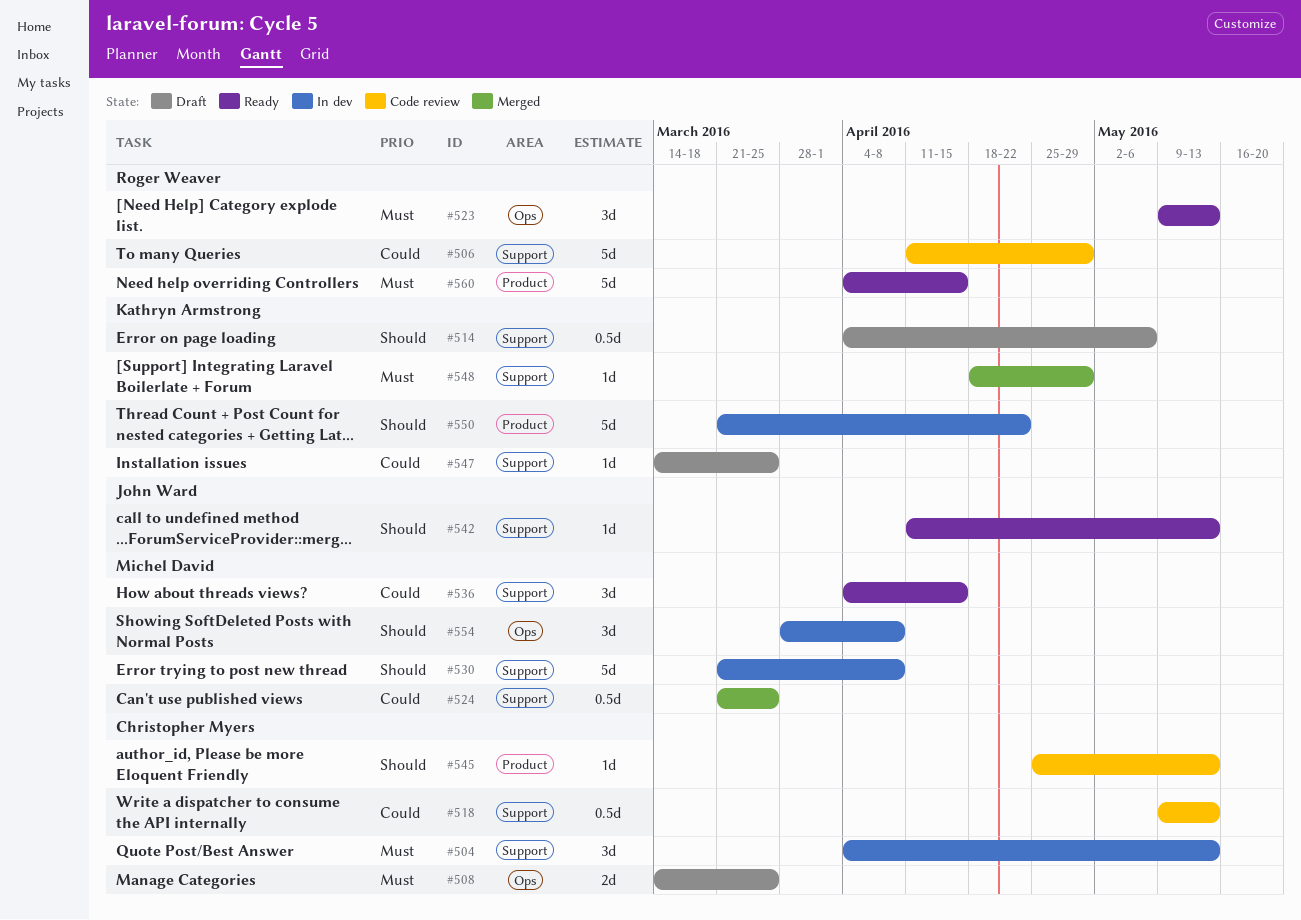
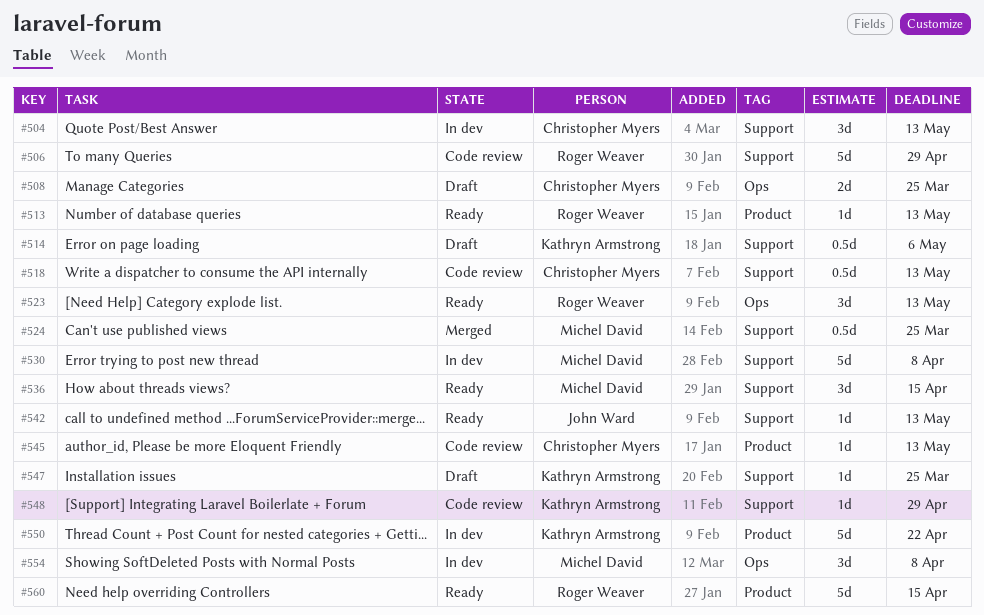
#513: none -> present
#548, status: Merged -> Code review

